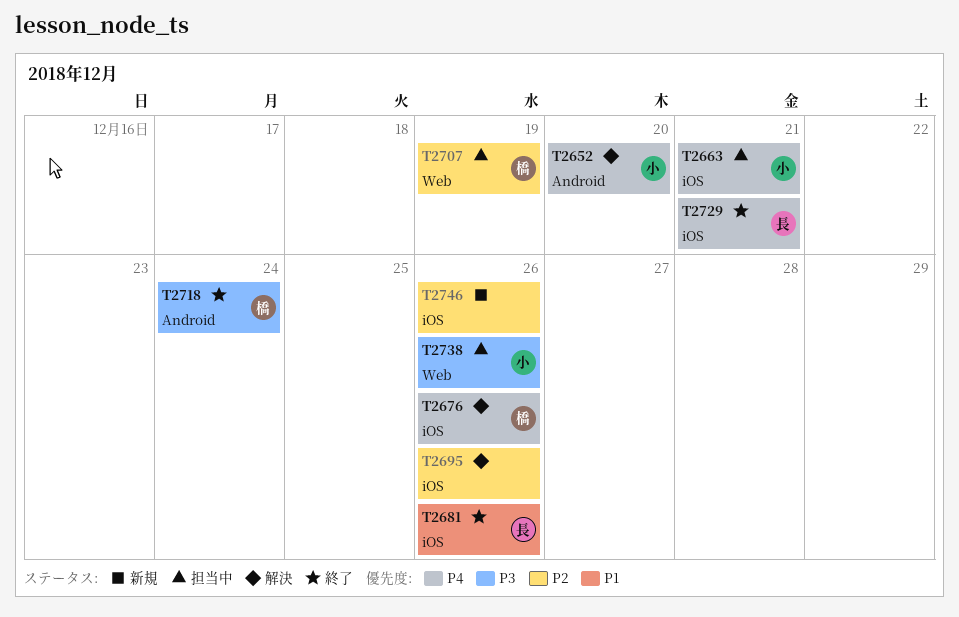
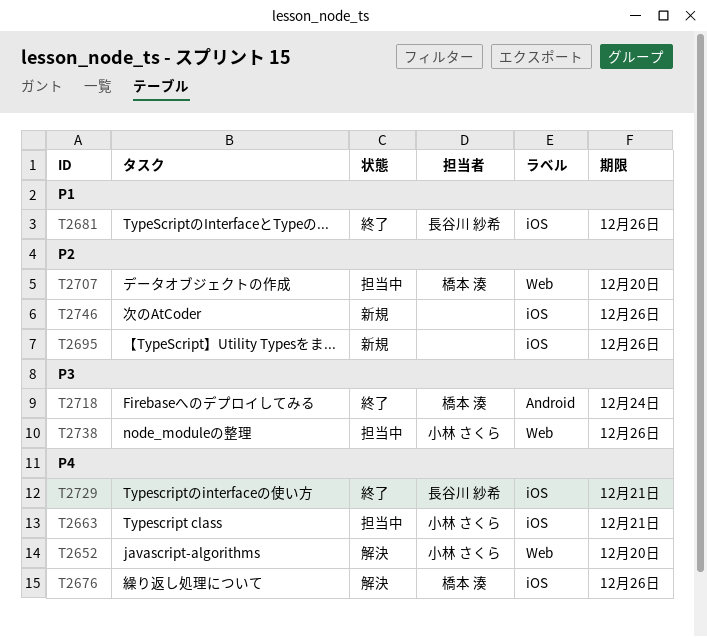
T2652, label: Android -> Web
T2695, status: 解決 -> 新規
T2707, due: Dec 19 -> Dec 20

